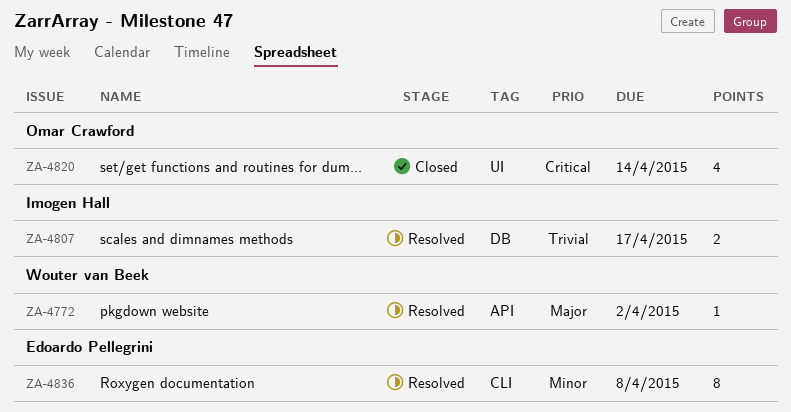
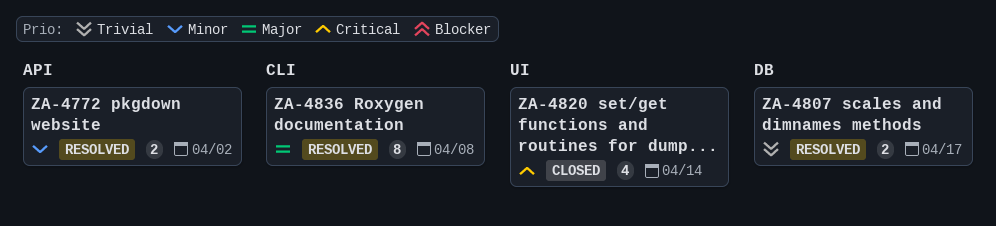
ZA-4772, priority: Major -> Minor
ZA-4772, estimate: 1 -> 2
ZA-4836, priority: Minor -> Major

